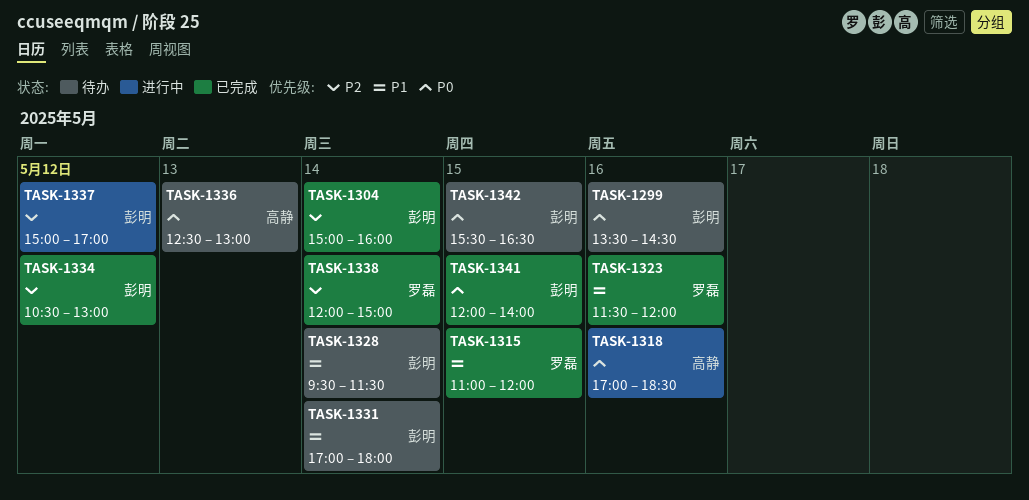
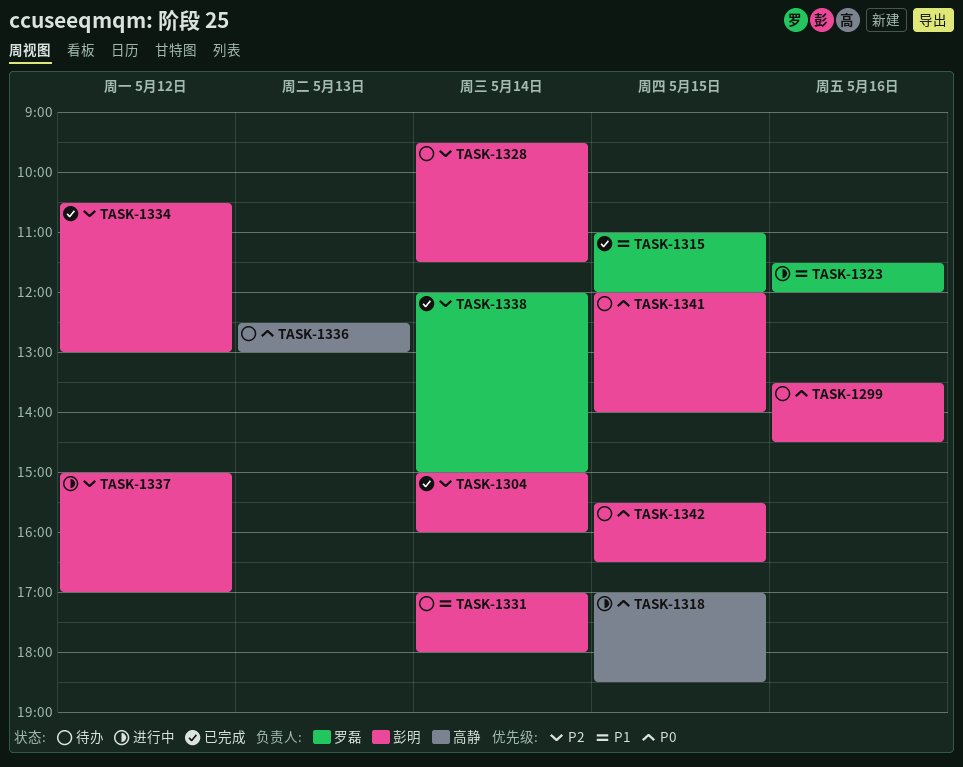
TASK-1318, day: May 16 -> May 15
TASK-1323, status: 已完成 -> 进行中
TASK-1328, priority: P1 -> P2
TASK-1341, status: 已完成 -> 待办

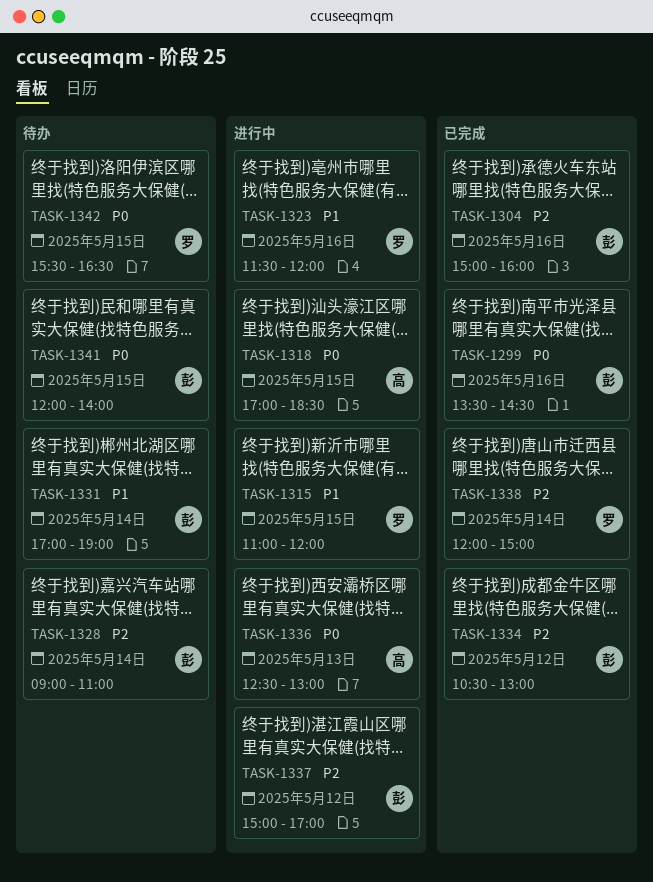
TASK-1299, status: 待办 -> 已完成
TASK-1304, day: May 14 -> May 16
TASK-1315, status: 已完成 -> 进行中
TASK-1328, begins: 09:30 -> 09:00
TASK-1328, ends: 11:30 -> 11:00
TASK-1331, ends: 18:00 -> 19:00
TASK-1336, status: 待办 -> 进行中
TASK-1342, owner: 彭明 -> 罗磊

